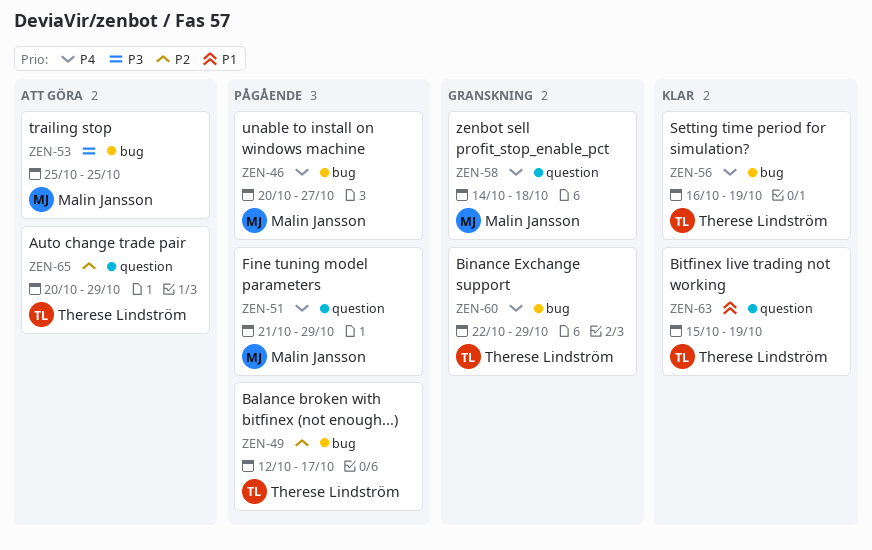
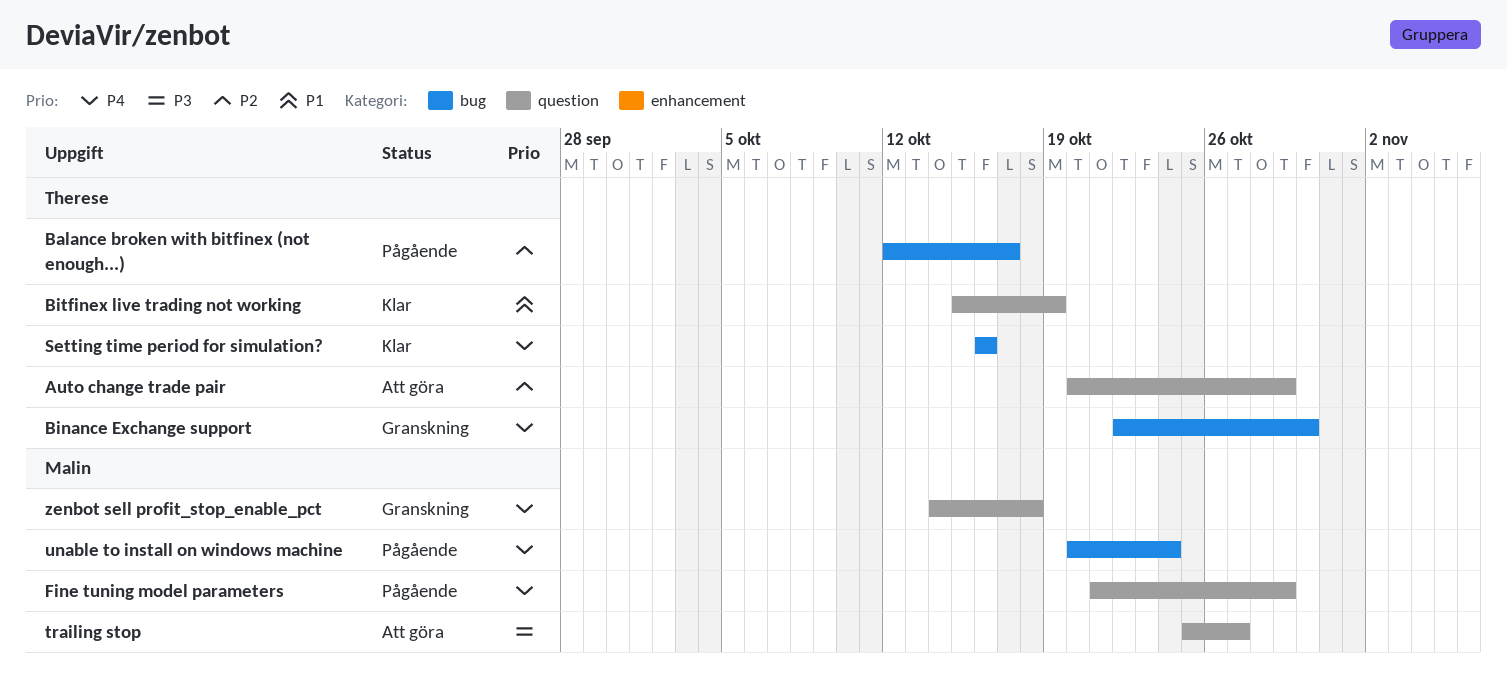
Binance Exchange support, due: Oct 29 -> Oct 30
Setting time period for simulation?, due: Oct 19 -> Oct 16
trailing stop, label: bug -> question
trailing stop, due: Oct 25 -> Oct 27
unable to install on windows machine, due: Oct 27 -> Oct 24

